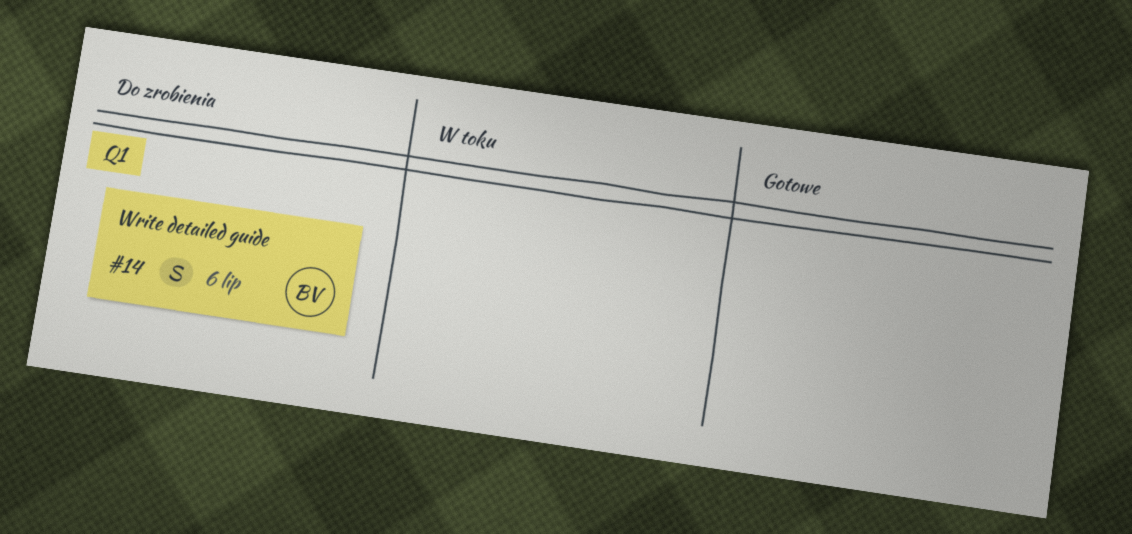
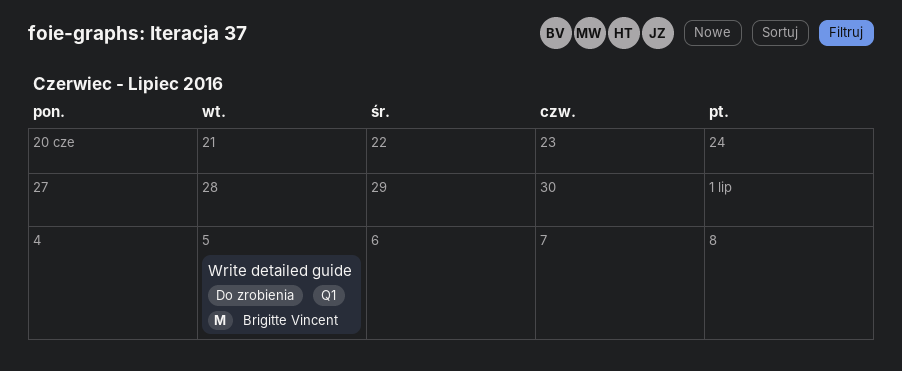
Write detailed guide, estimate: S -> M
Write detailed guide, due: Jul 6 -> Jul 5

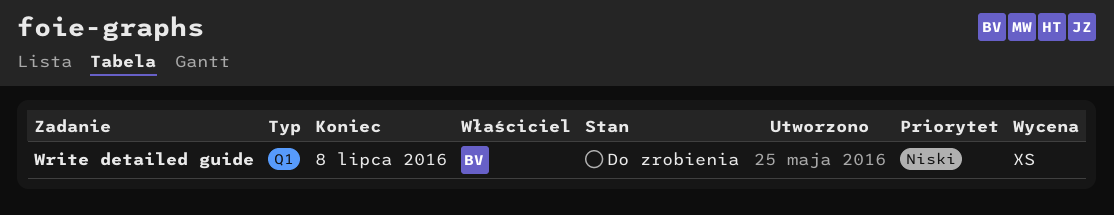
Write detailed guide, estimate: M -> XS
Write detailed guide, due: Jul 5 -> Jul 8

